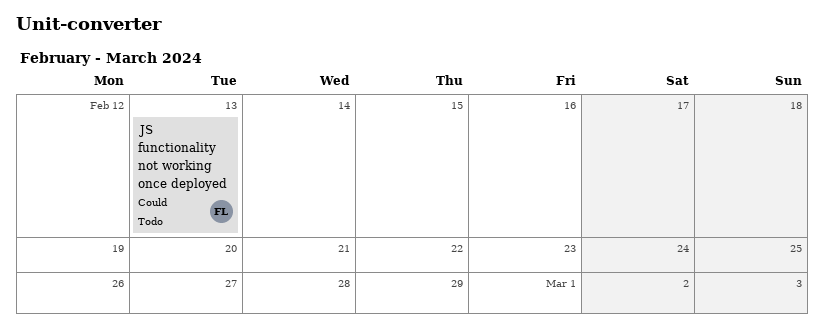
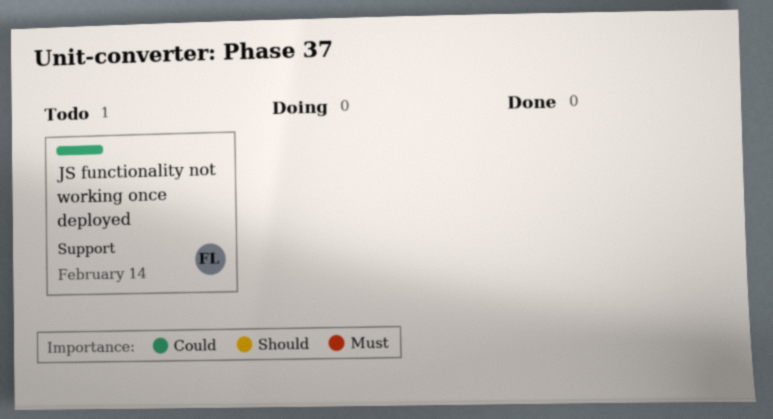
JS functionality not working once deployed, due: Feb 13 -> Feb 14

